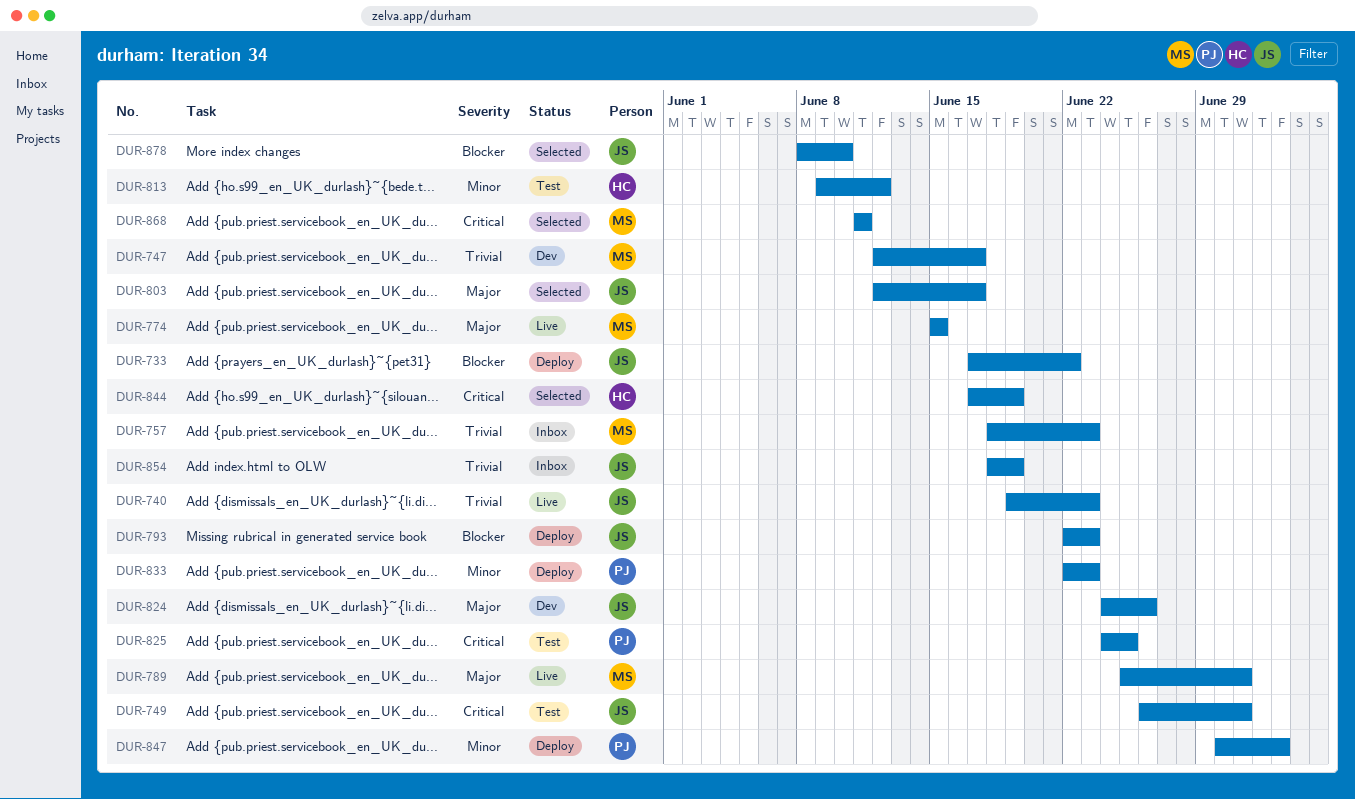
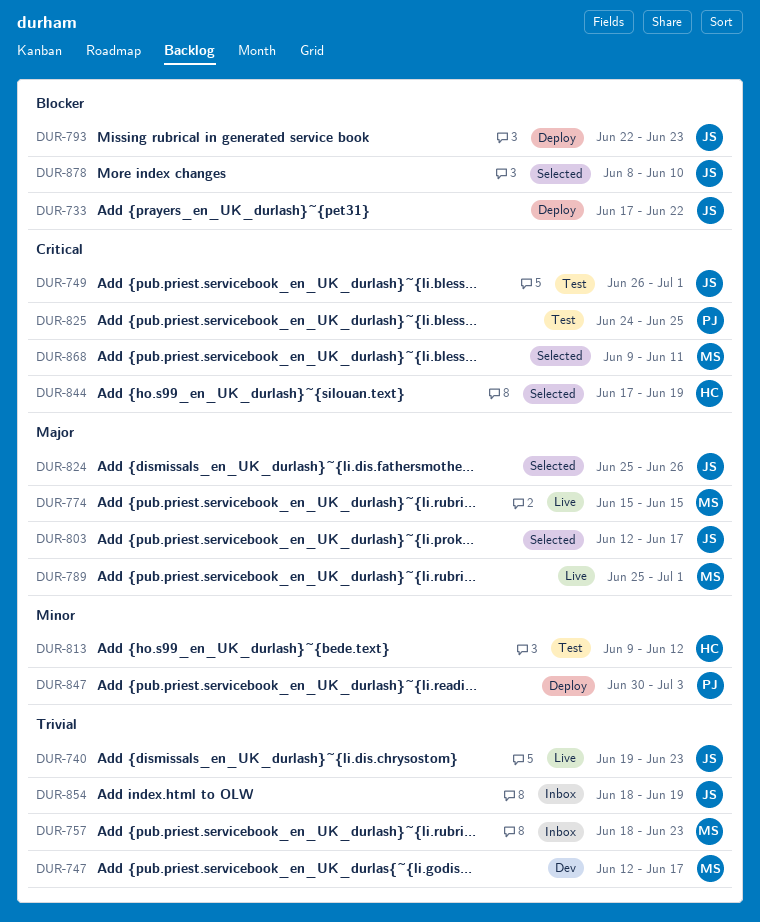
DUR-824, status: Dev -> Selected
DUR-824, start: Jun 24 -> Jun 25
DUR-833: present -> none
DUR-868, start: Jun 11 -> Jun 9

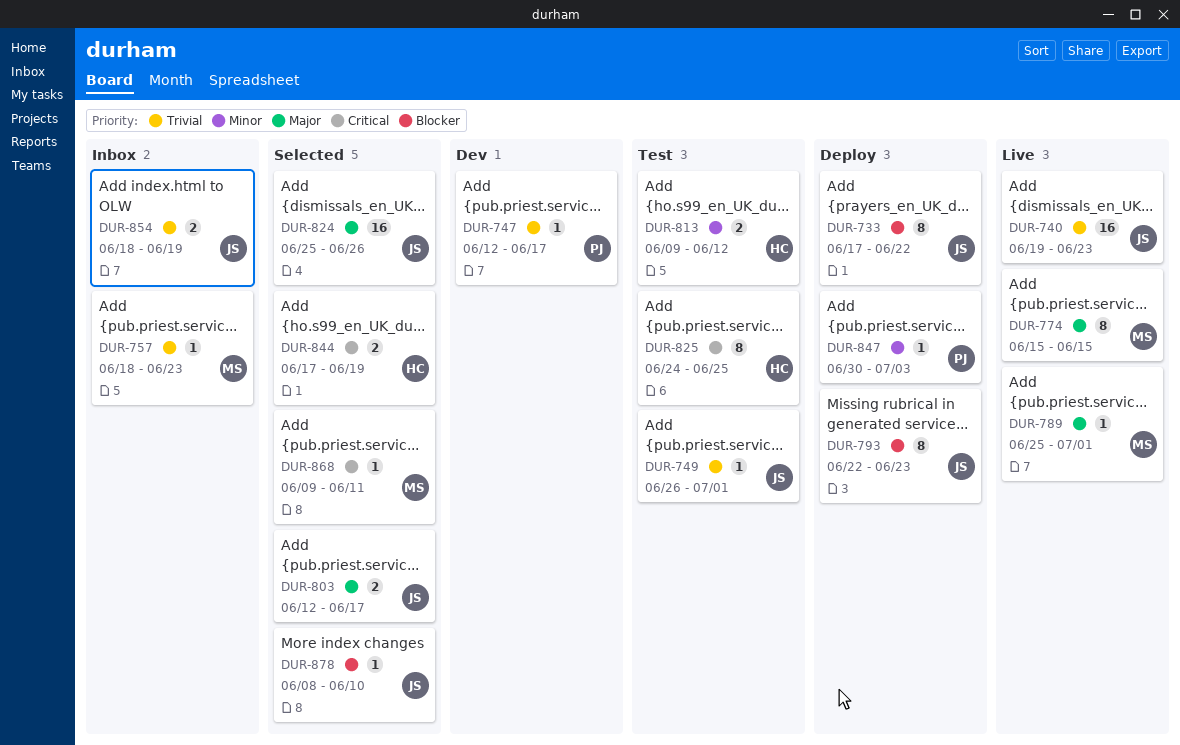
DUR-747, owner: MS -> PJ
DUR-749, priority: Critical -> Trivial
DUR-825, owner: PJ -> HC

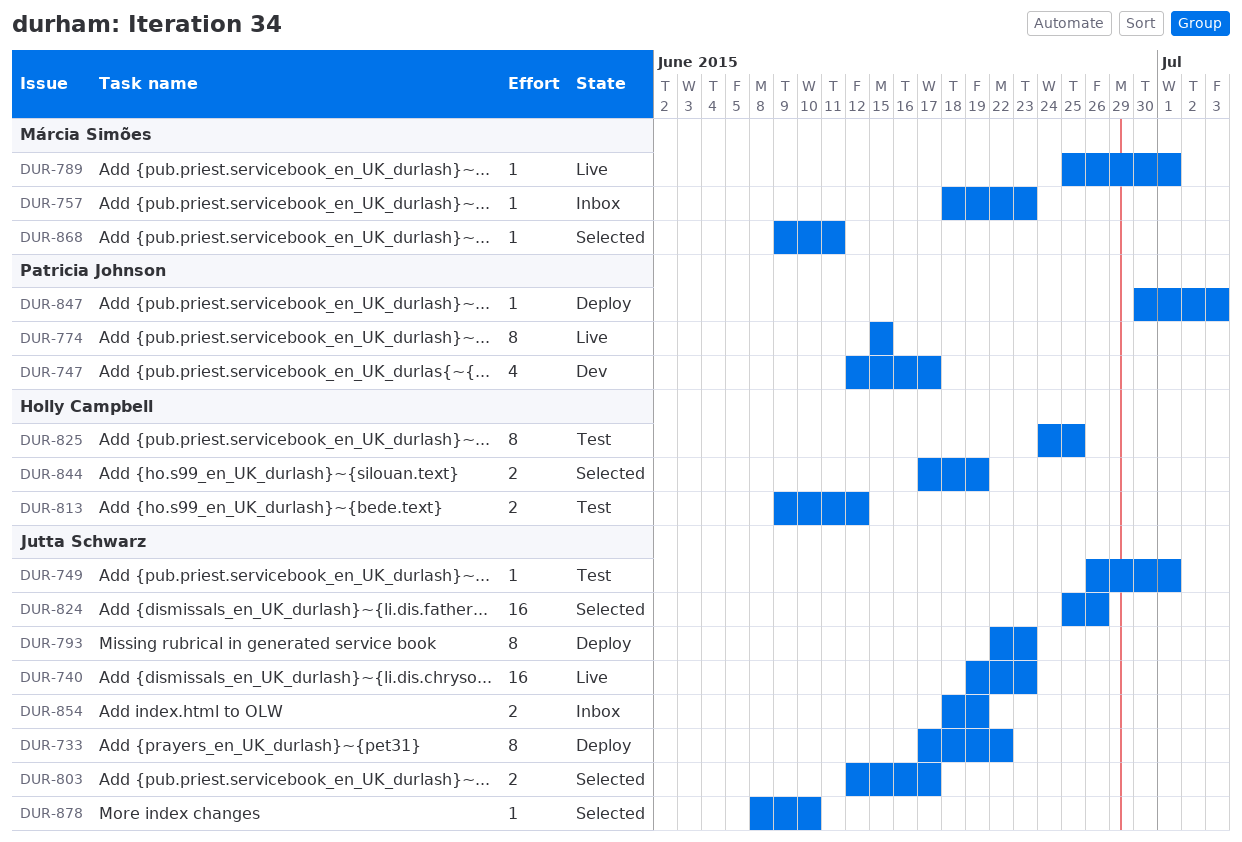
DUR-747, estimate: 1 -> 4
DUR-774, owner: Márcia Simões -> Patricia Johnson

